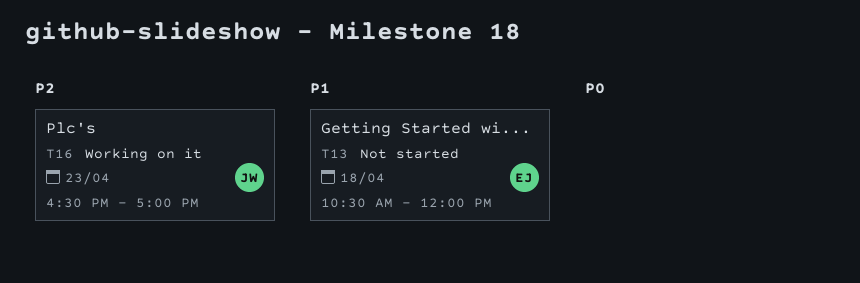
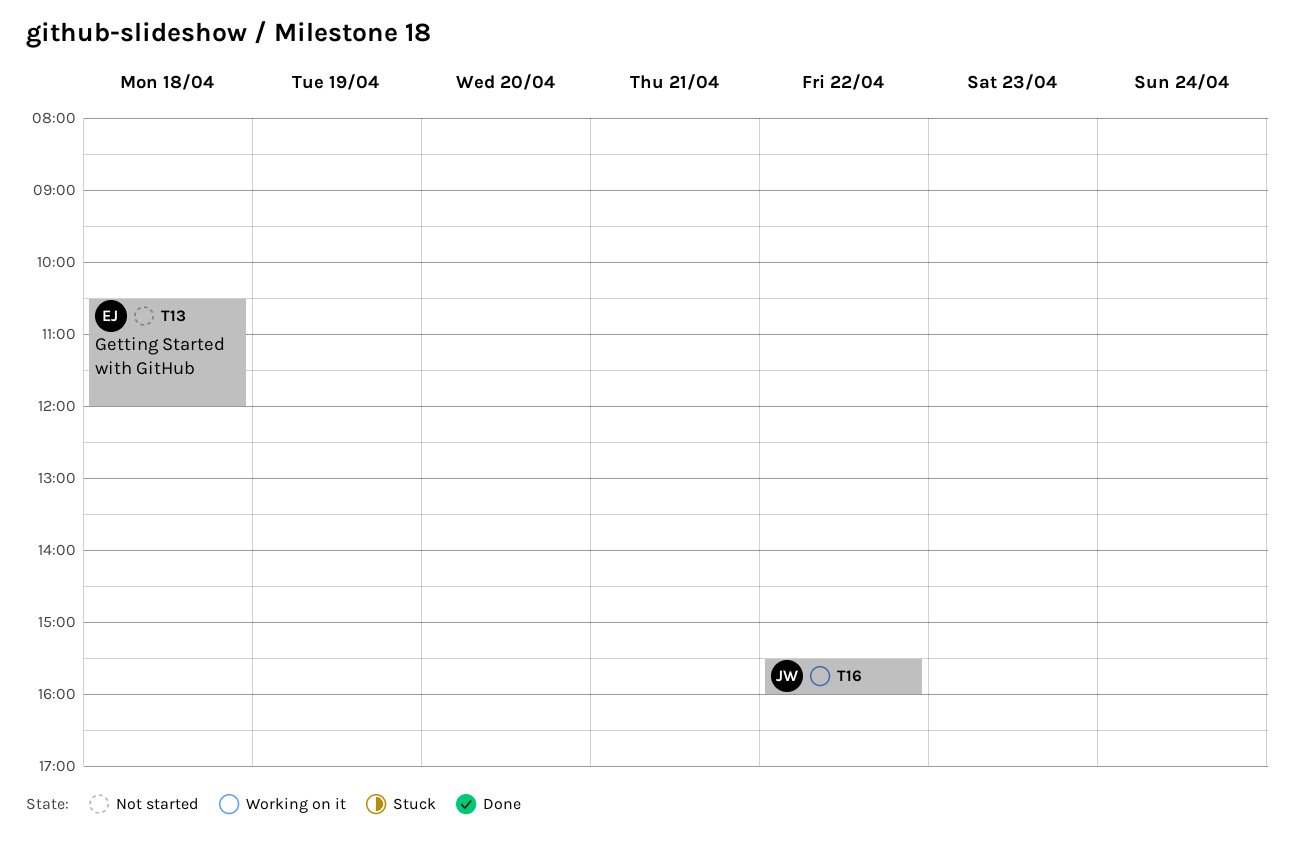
T16, day: Apr 23 -> Apr 22
T16, begins: 16:30 -> 15:30
T16, ends: 17:00 -> 16:00

